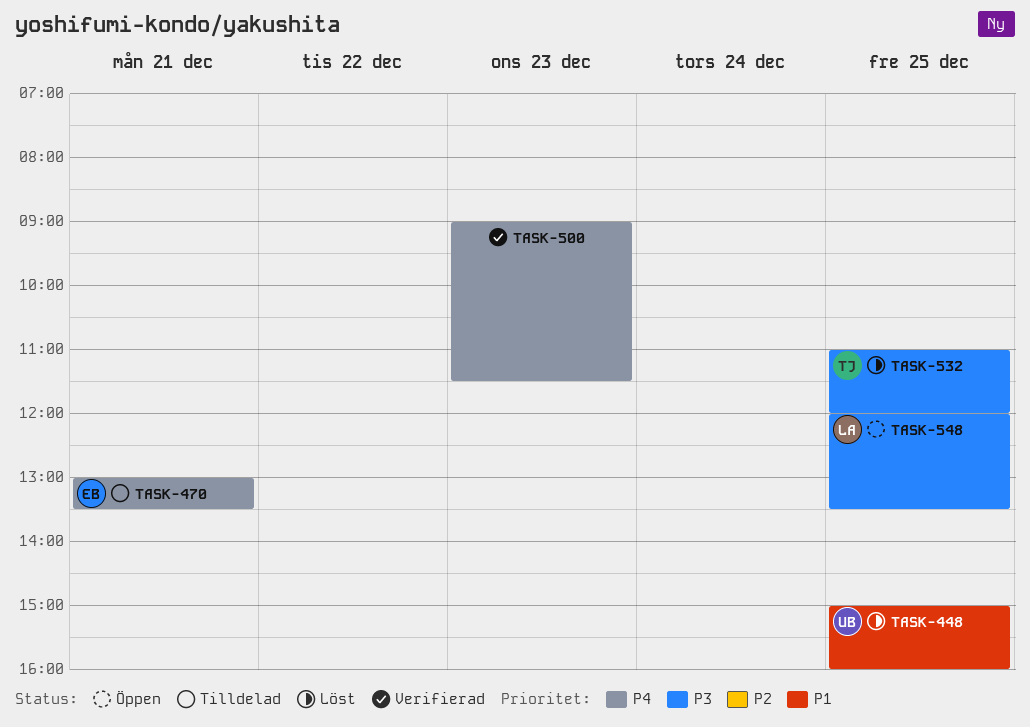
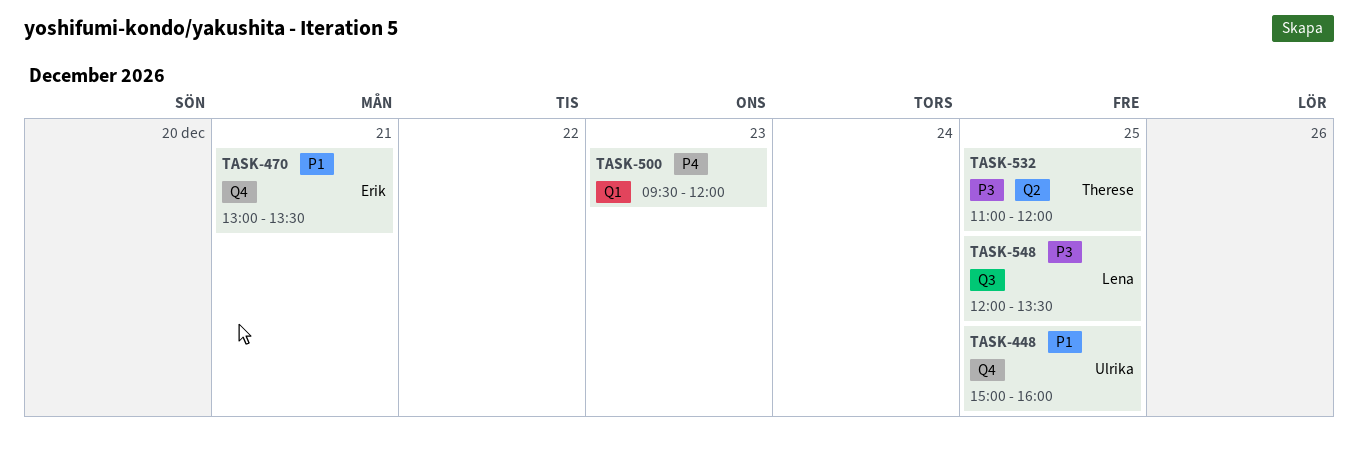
TASK-470, priority: P4 -> P1
TASK-500, begins: 09:00 -> 09:30
TASK-500, ends: 11:30 -> 12:00

